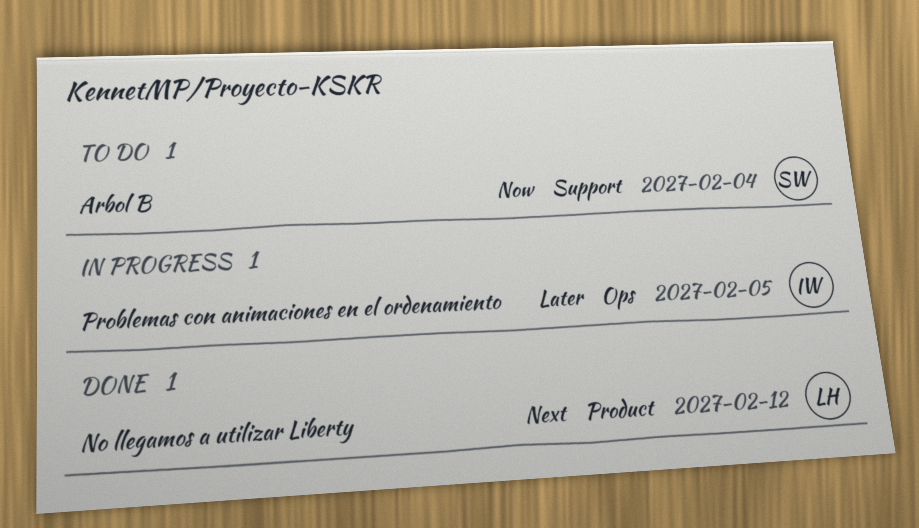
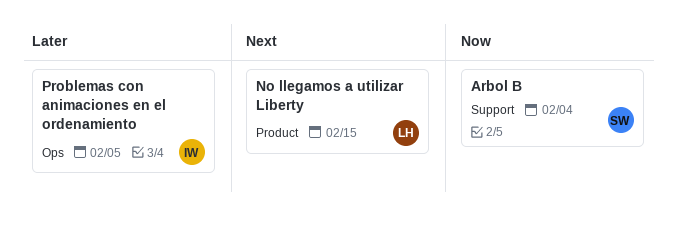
No llegamos a utilizar Liberty, due: Feb 12 -> Feb 15

